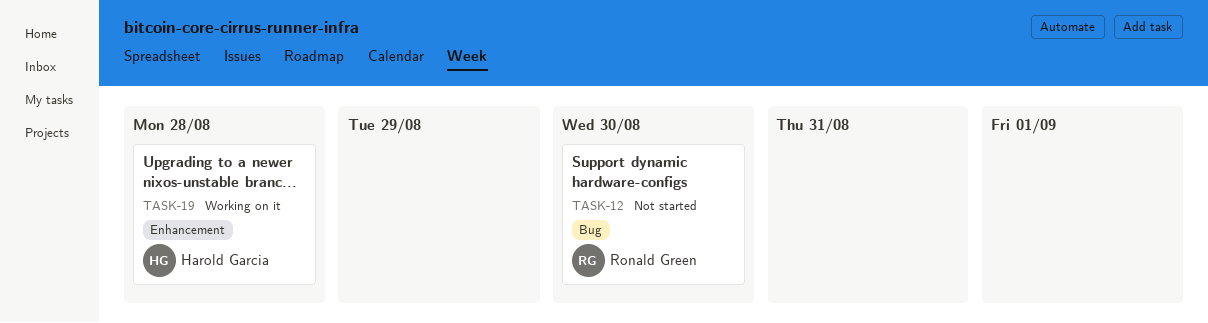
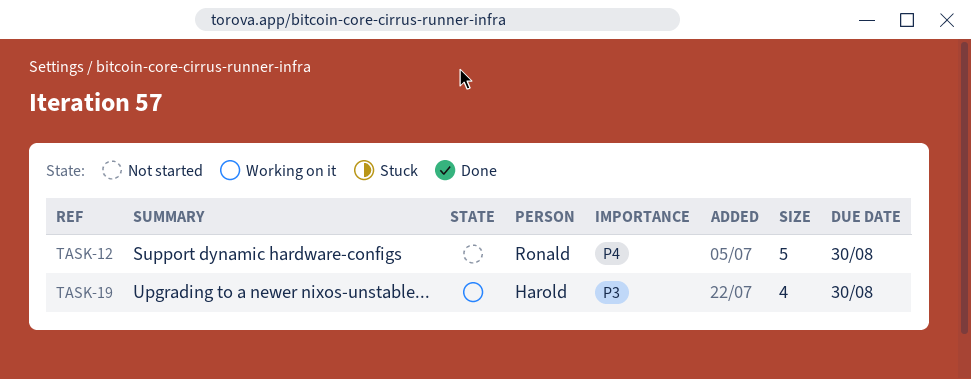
TASK-19, due: Aug 28 -> Aug 30

